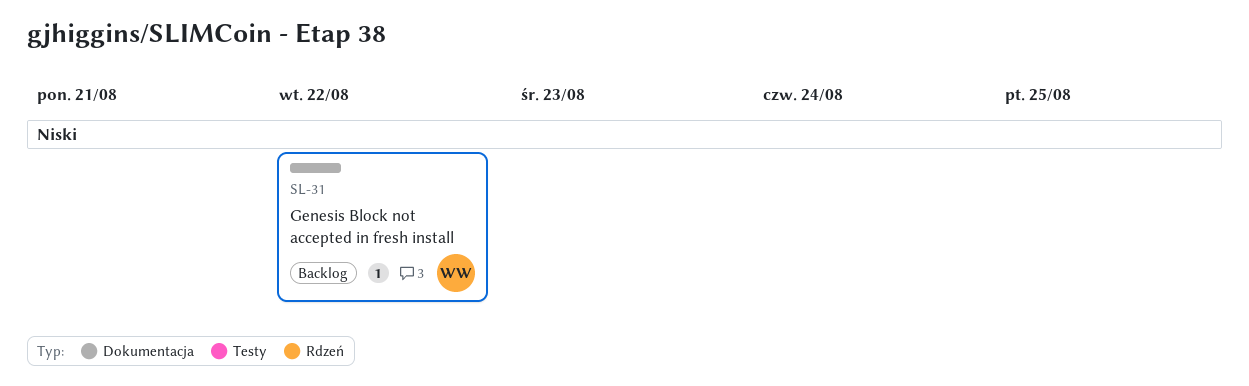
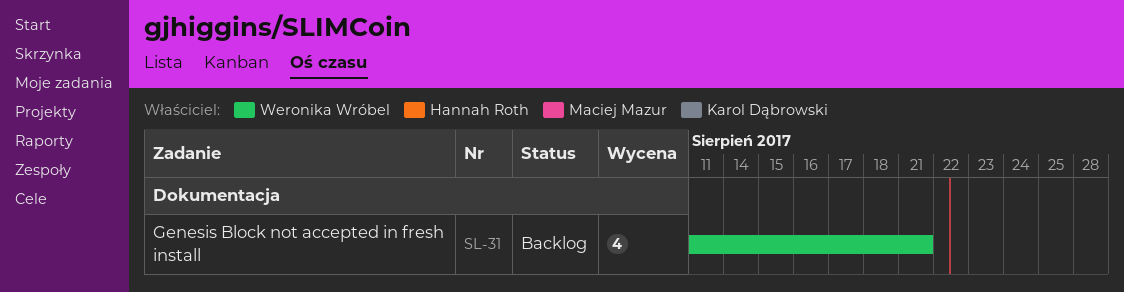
SL-31, estimate: 1 -> 4
SL-31, due: Aug 22 -> Aug 21

